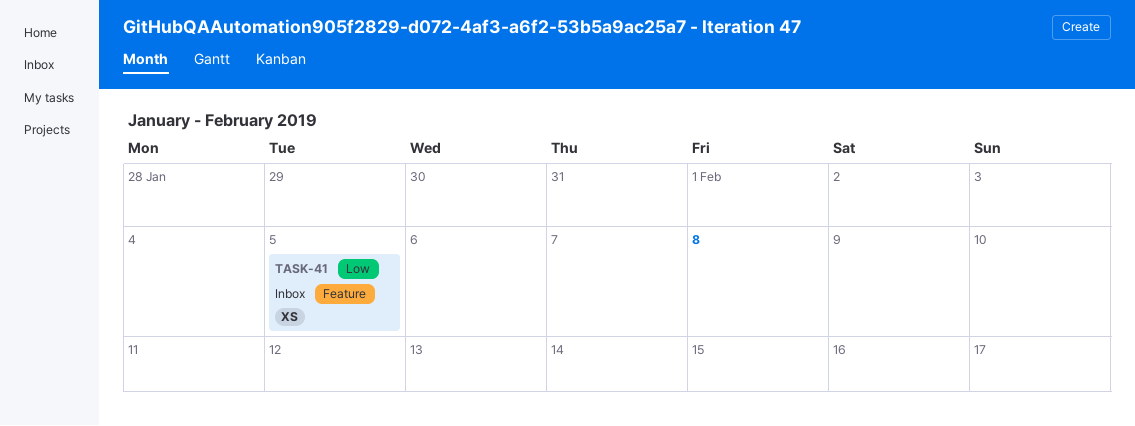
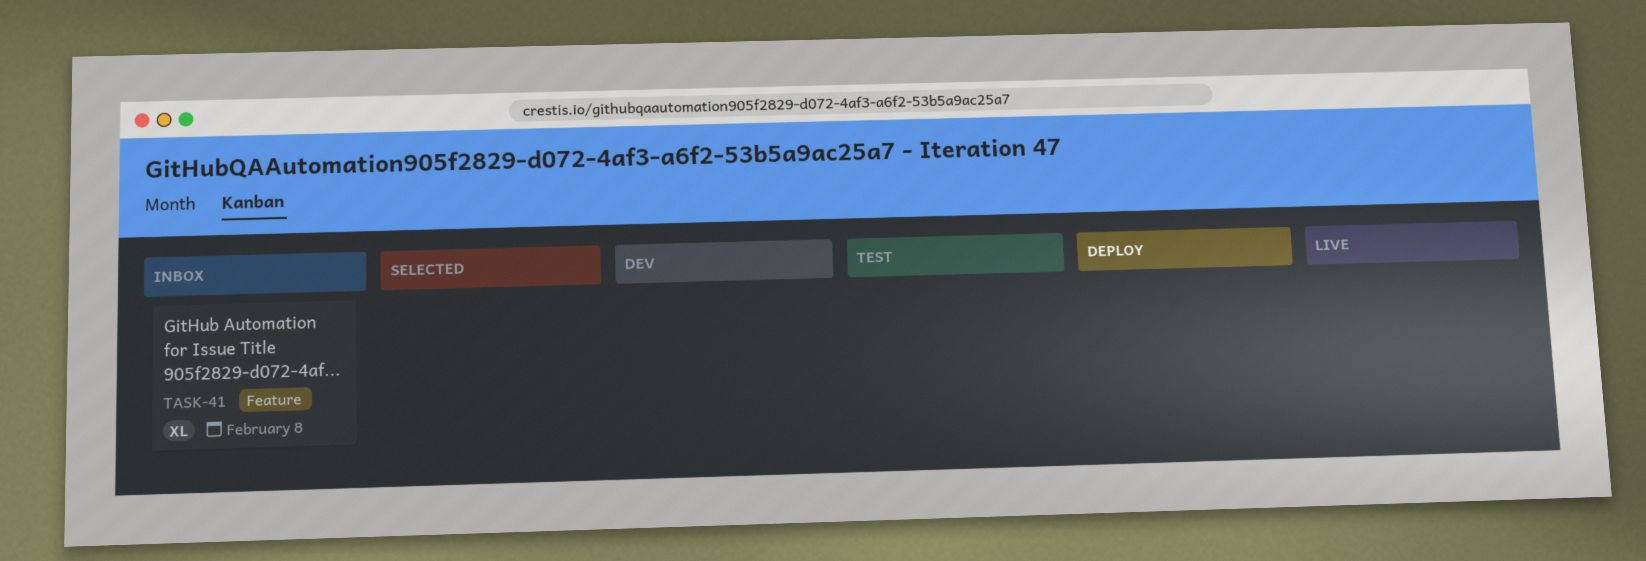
TASK-41, estimate: XS -> XL
TASK-41, due: Feb 5 -> Feb 8

